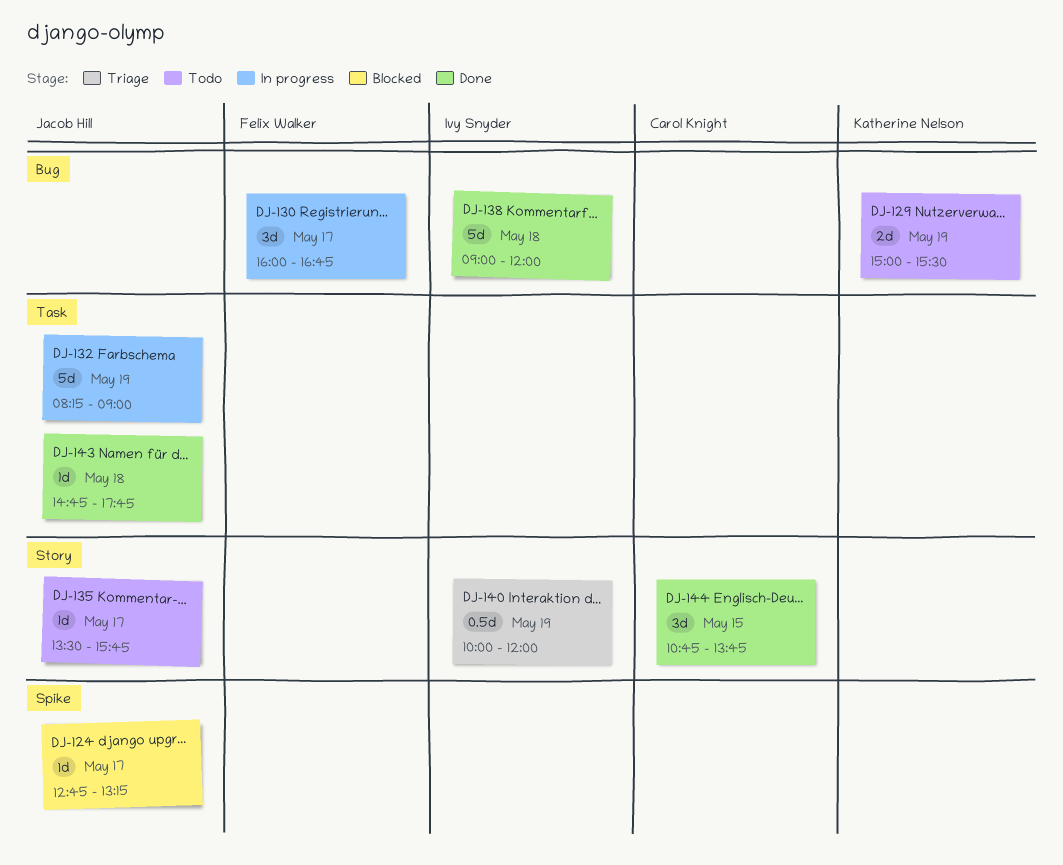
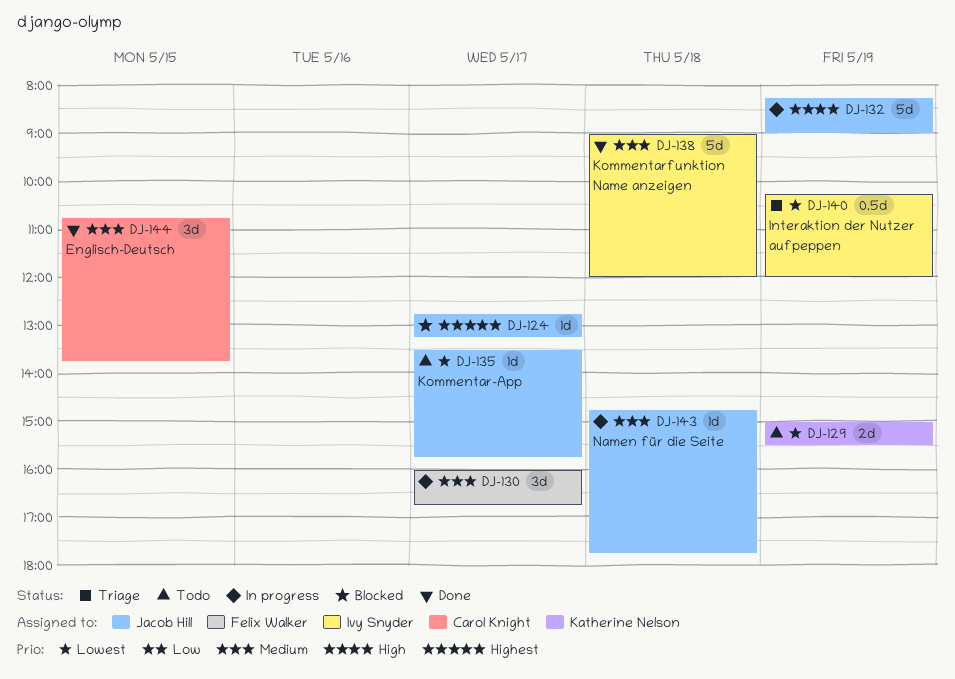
DJ-140, begins: 10:00 -> 10:15
DJ-143, status: Done -> In progress

